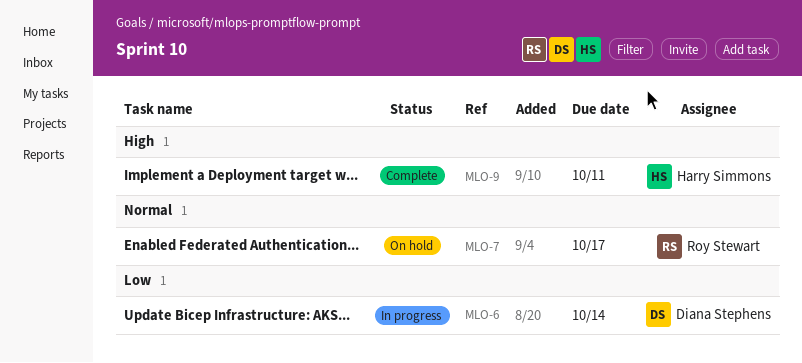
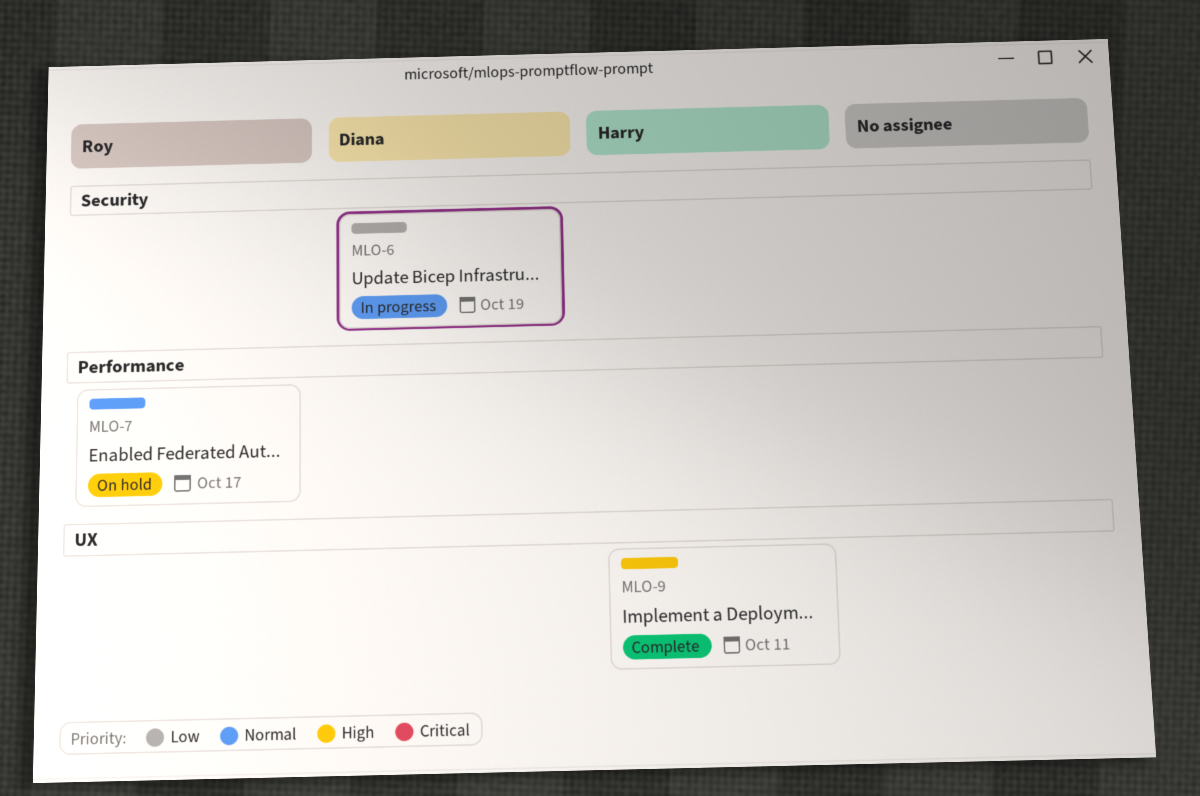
MLO-6, due: Oct 14 -> Oct 19

